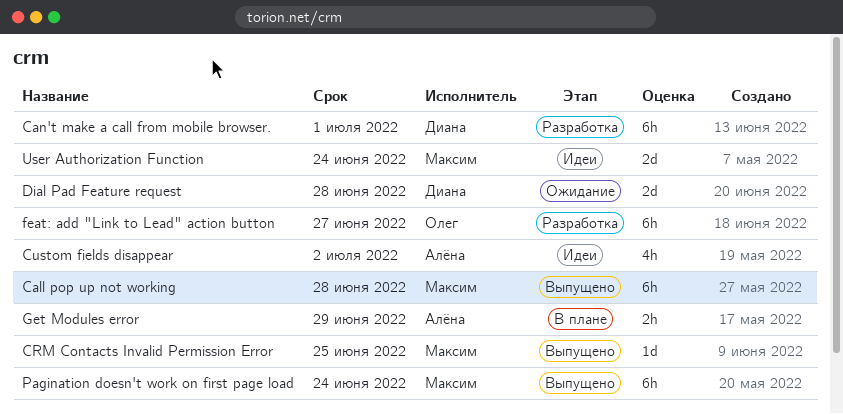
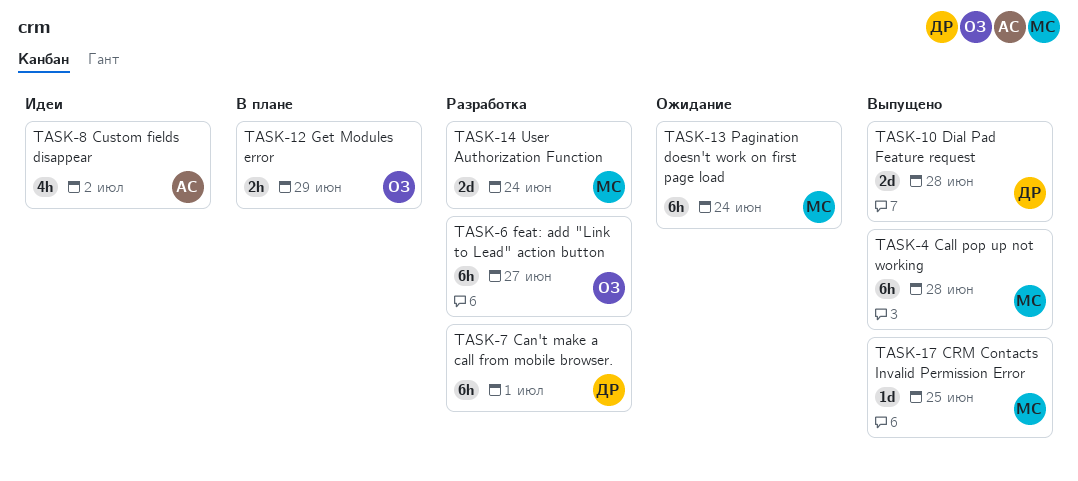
Dial Pad Feature request, status: Ожидание -> Выпущено
Get Modules error, owner: Алёна -> Олег
Pagination doesn't work on first page load, status: Выпущено -> Ожидание
User Authorization Function, status: Идеи -> Разработка

